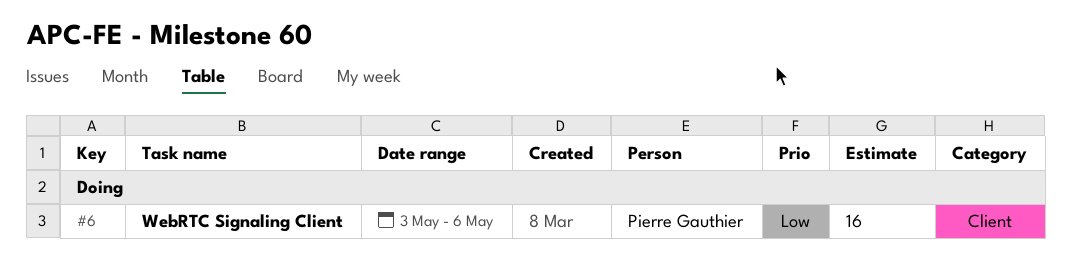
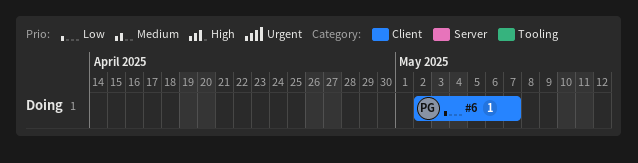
#6, estimate: 16 -> 1
#6, start: May 3 -> May 2
#6, due: May 6 -> May 7

